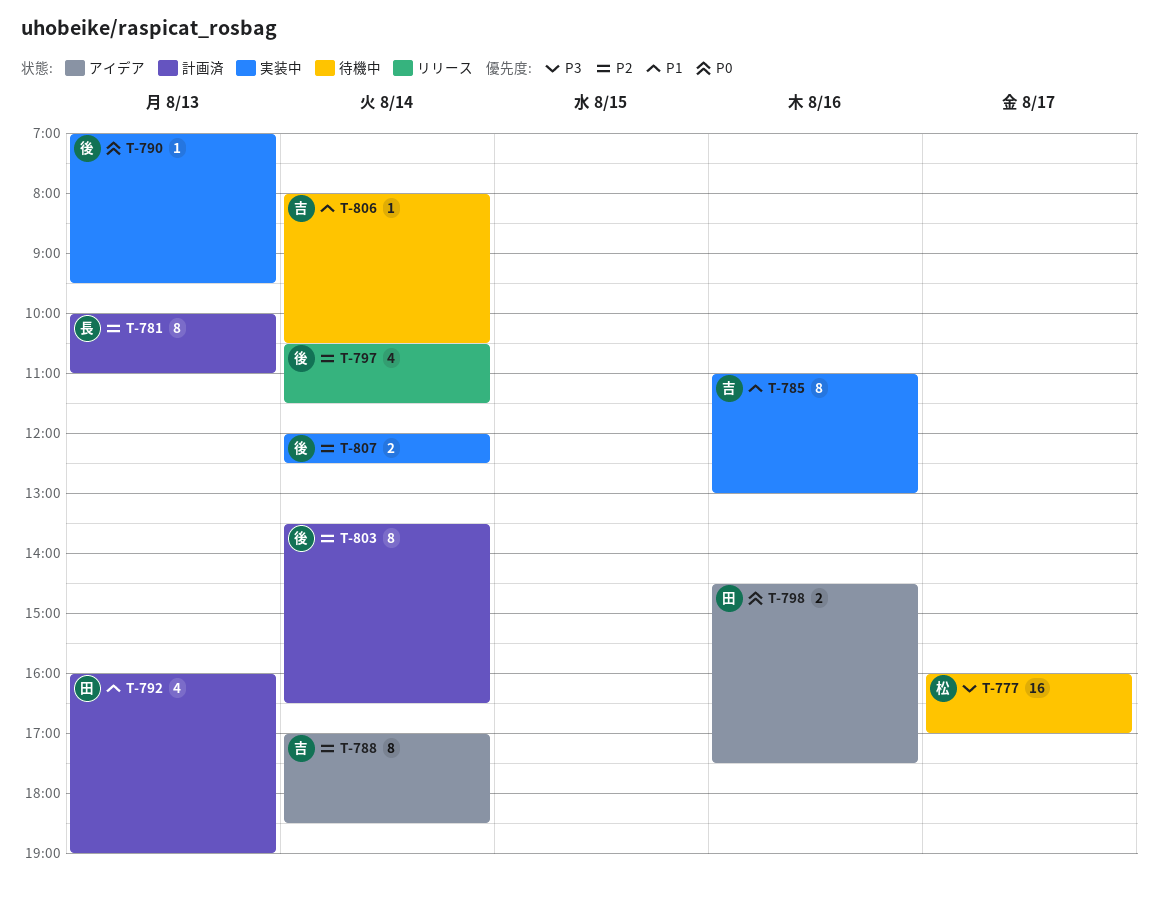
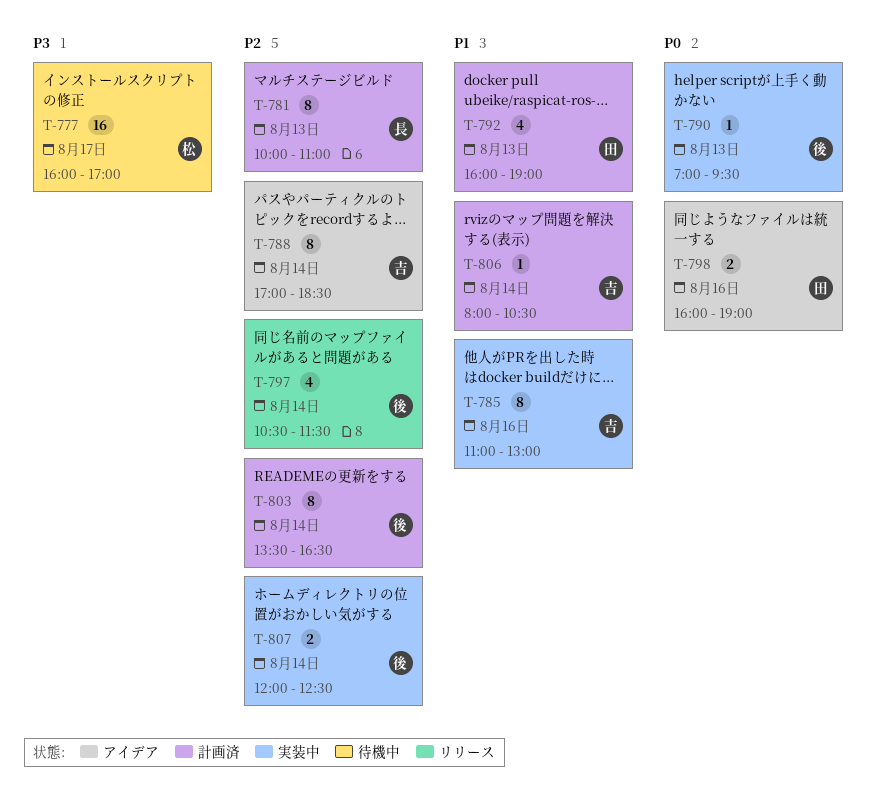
T-798, begins: 14:30 -> 16:00
T-798, ends: 17:30 -> 19:00
T-806, status: 待機中 -> 計画済

